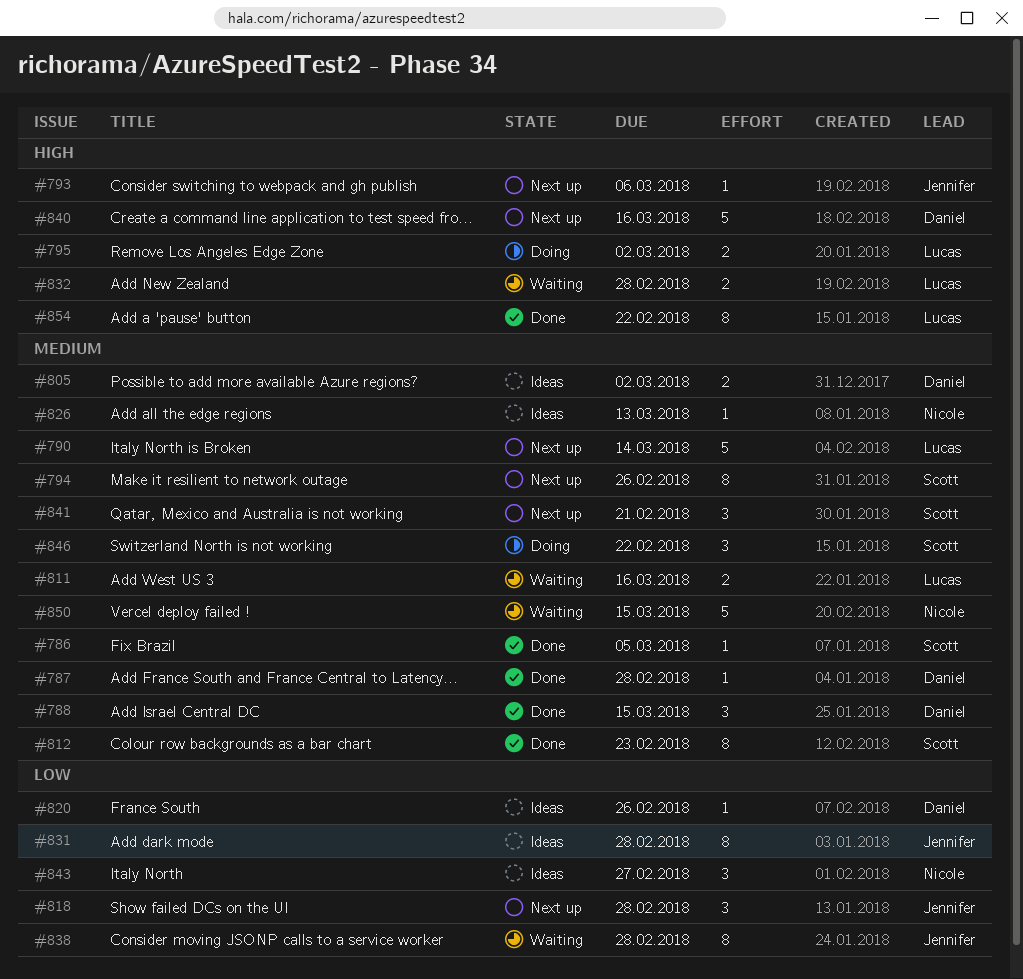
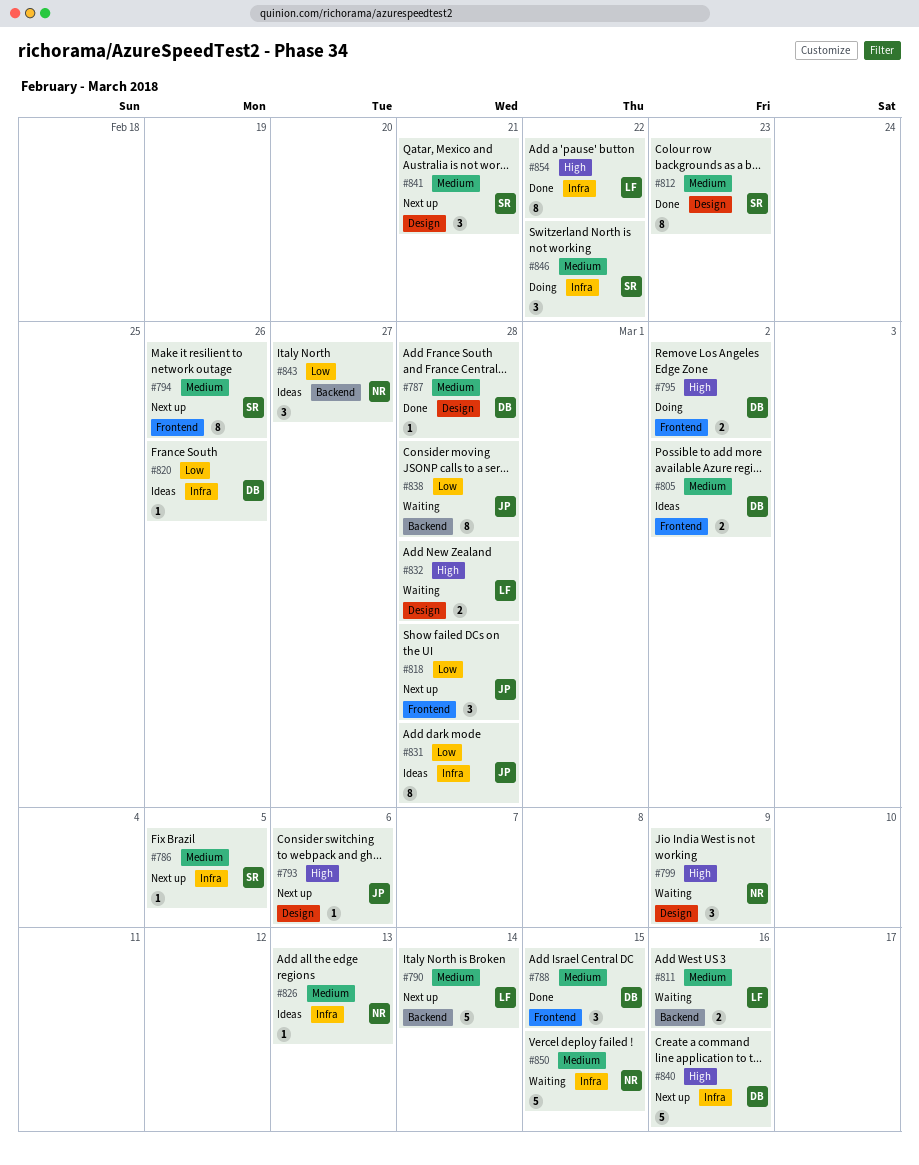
#786, status: Done -> Next up
#795, owner: Lucas -> Daniel
#799: none -> present

